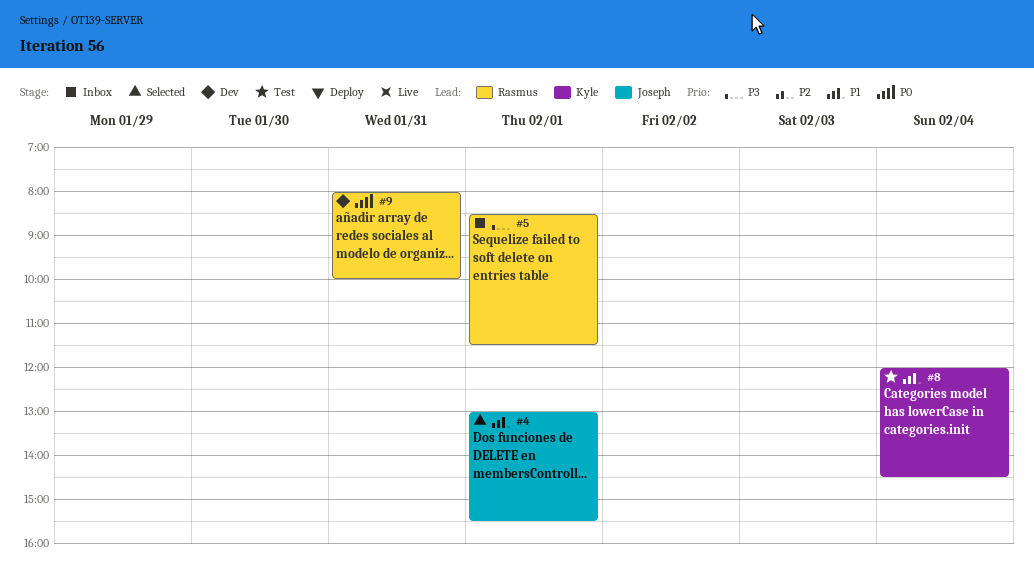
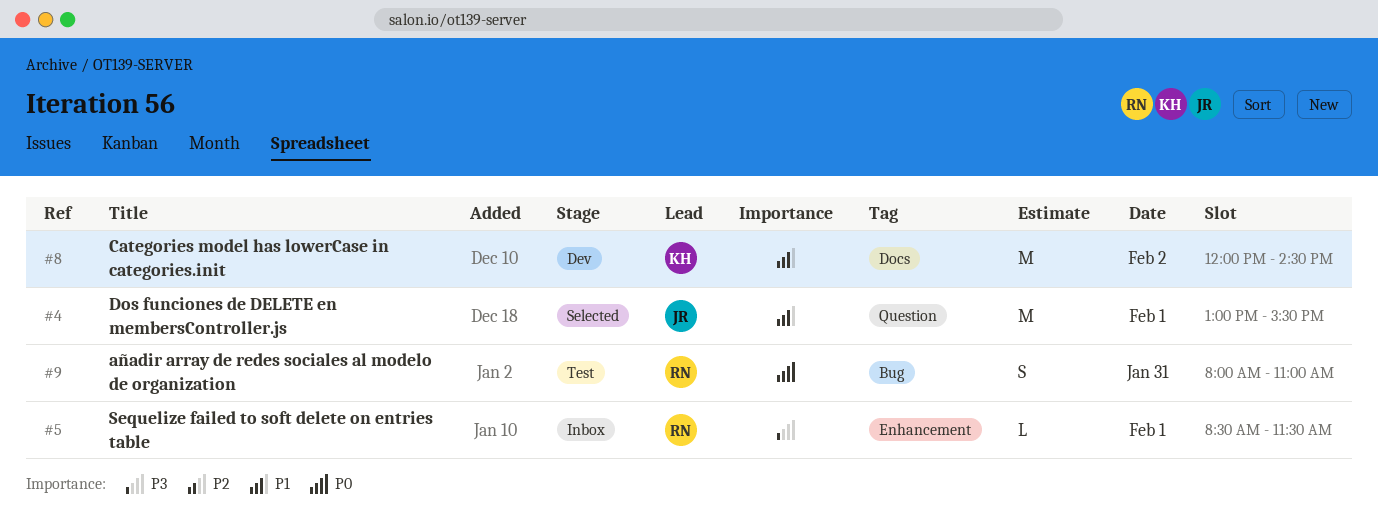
#8, status: Test -> Dev
#8, day: Feb 4 -> Feb 2
#9, status: Dev -> Test
#9, ends: 10:00 -> 11:00

